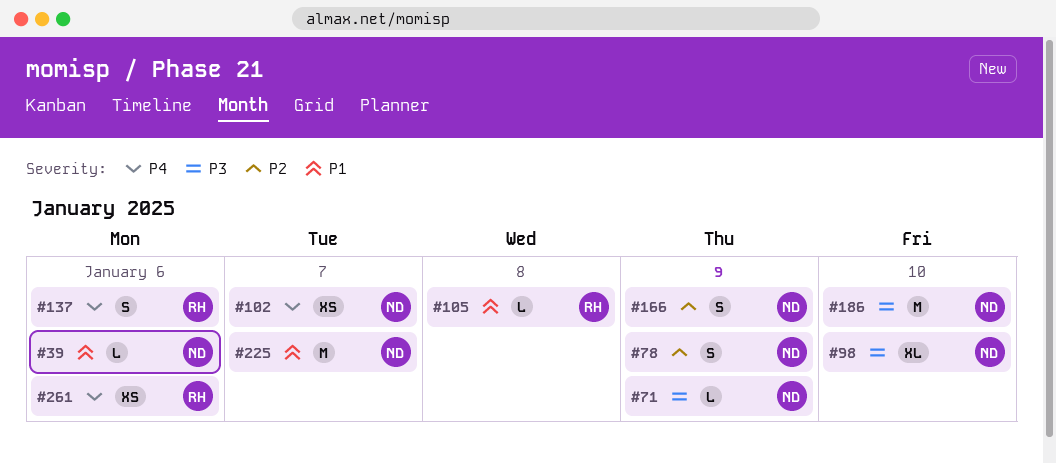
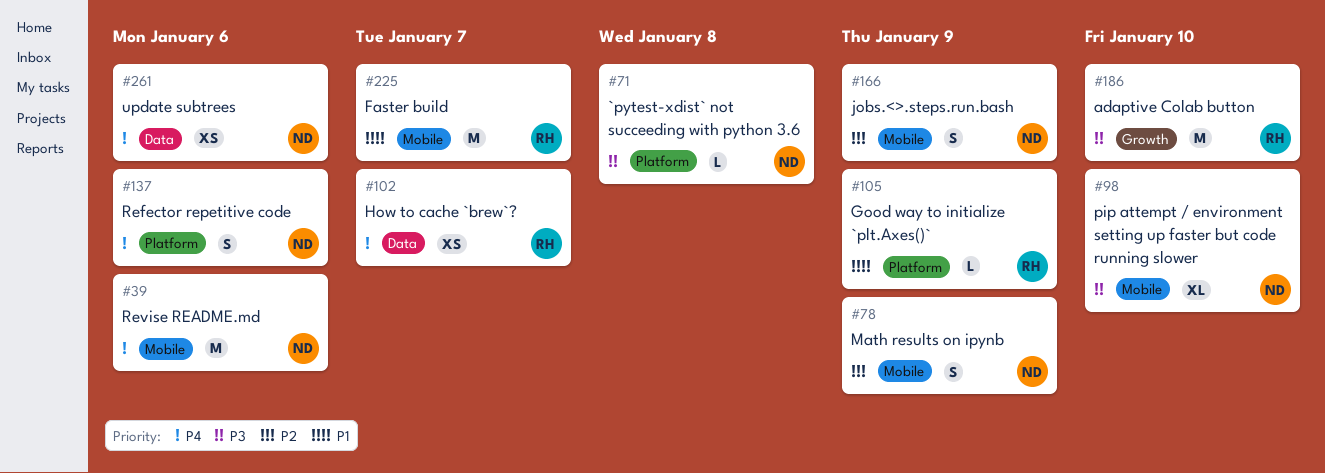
#39, priority: P1 -> P4
#39, estimate: L -> M
#71, due: Jan 9 -> Jan 8
#102, owner: ND -> RH
#105, due: Jan 8 -> Jan 9
#137, owner: RH -> ND
#186, owner: ND -> RH
#225, owner: ND -> RH
#261, owner: RH -> ND

